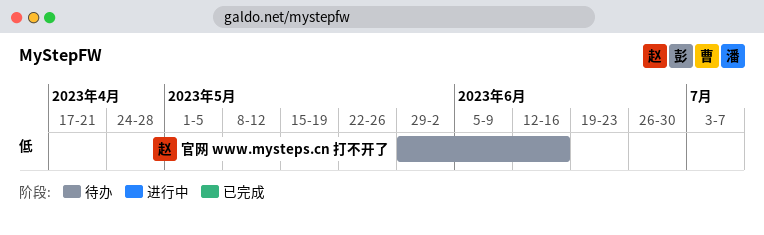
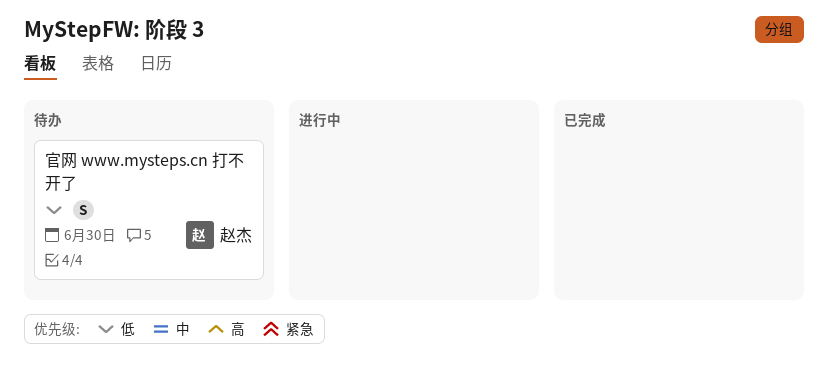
官网 www.mysteps.cn 打不开了, due: Jun 16 -> Jun 30

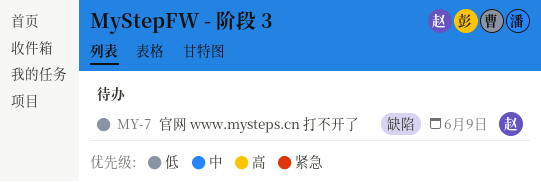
官网 www.mysteps.cn 打不开了, due: Jun 30 -> Jun 9

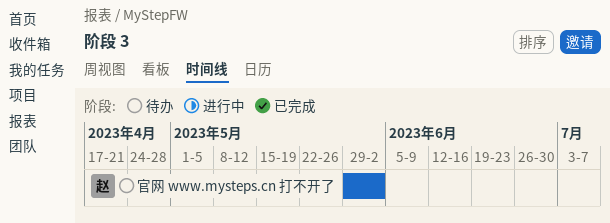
官网 www.mysteps.cn 打不开了, due: Jun 9 -> Jun 2

